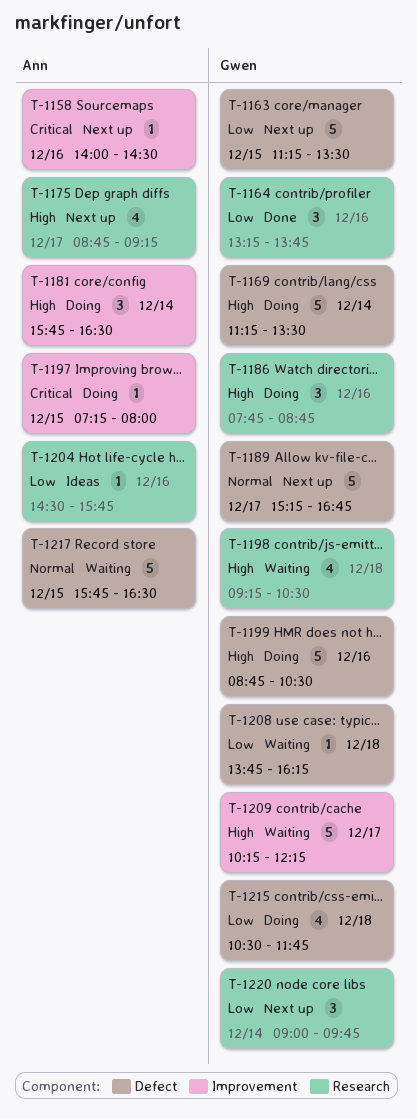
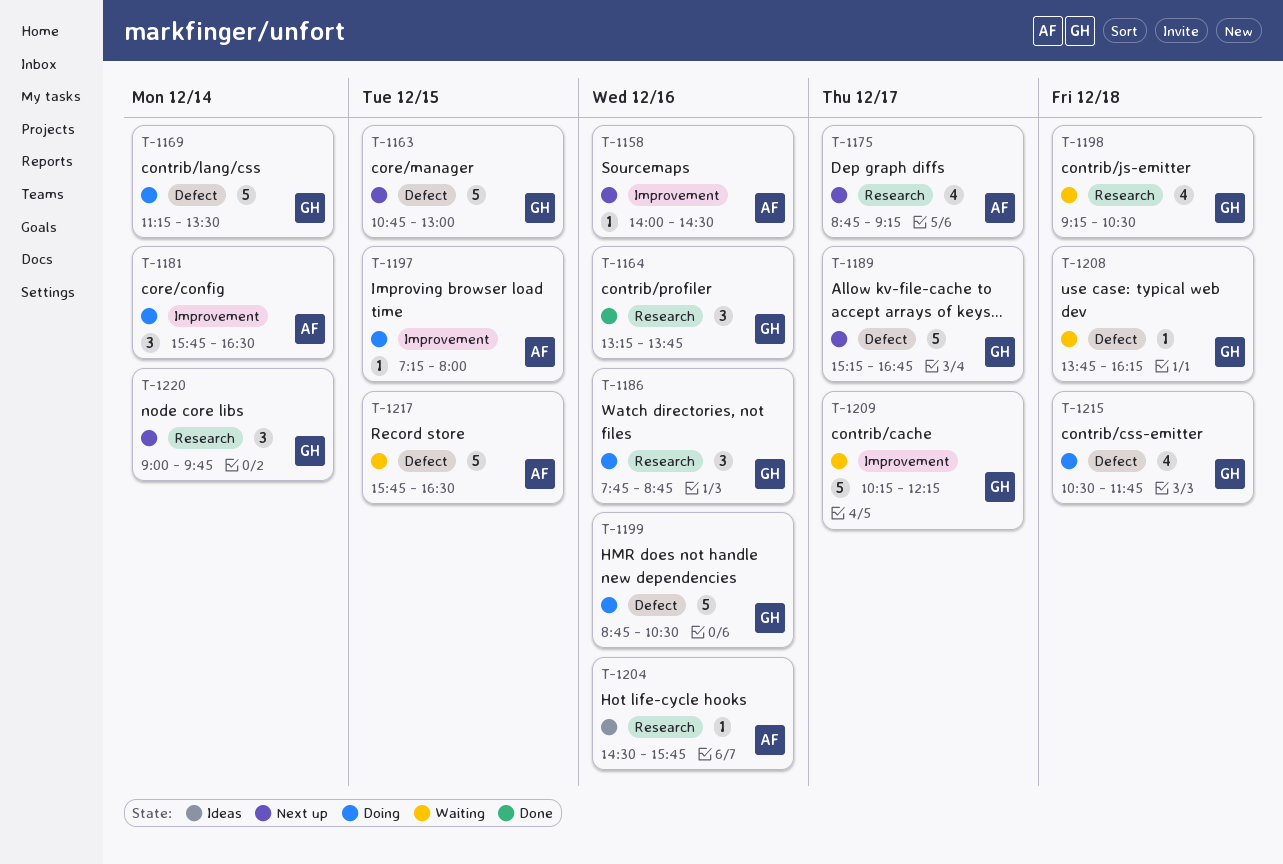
T-1163, begins: 11:15 -> 10:45
T-1163, ends: 13:30 -> 13:00

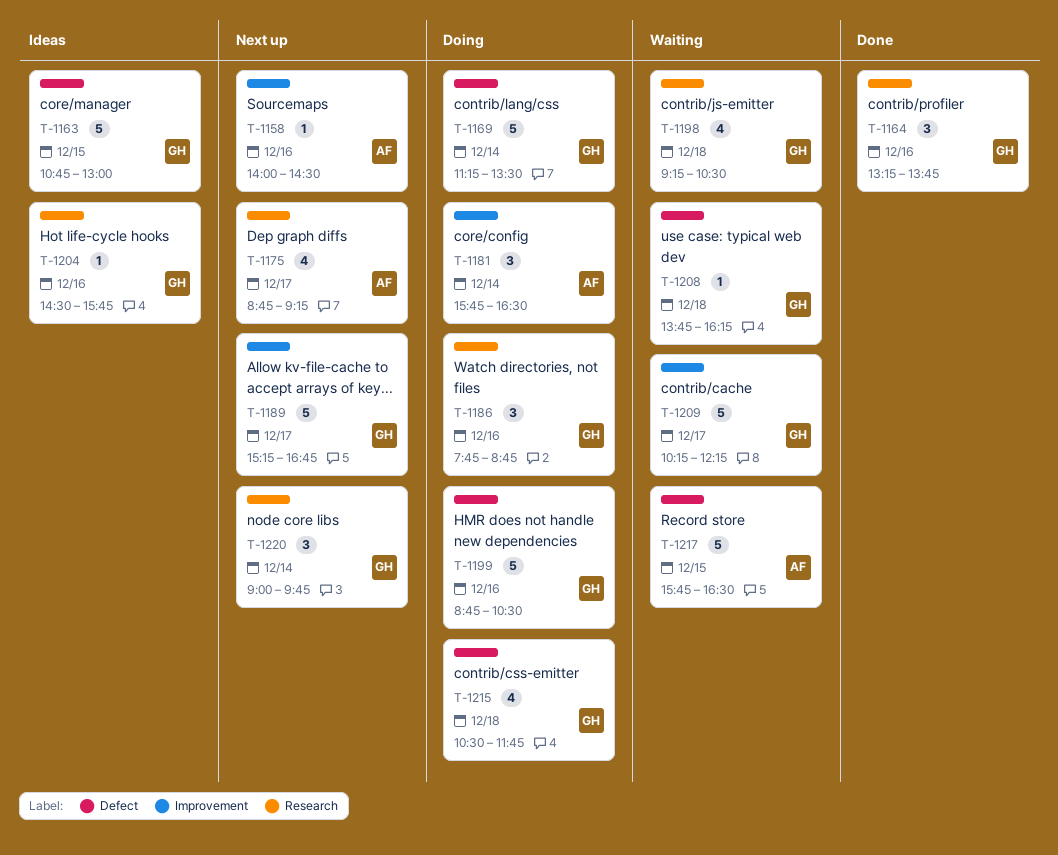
T-1163, status: Next up -> Ideas
T-1189, label: Defect -> Improvement
T-1197: present -> none
T-1204, owner: AF -> GH

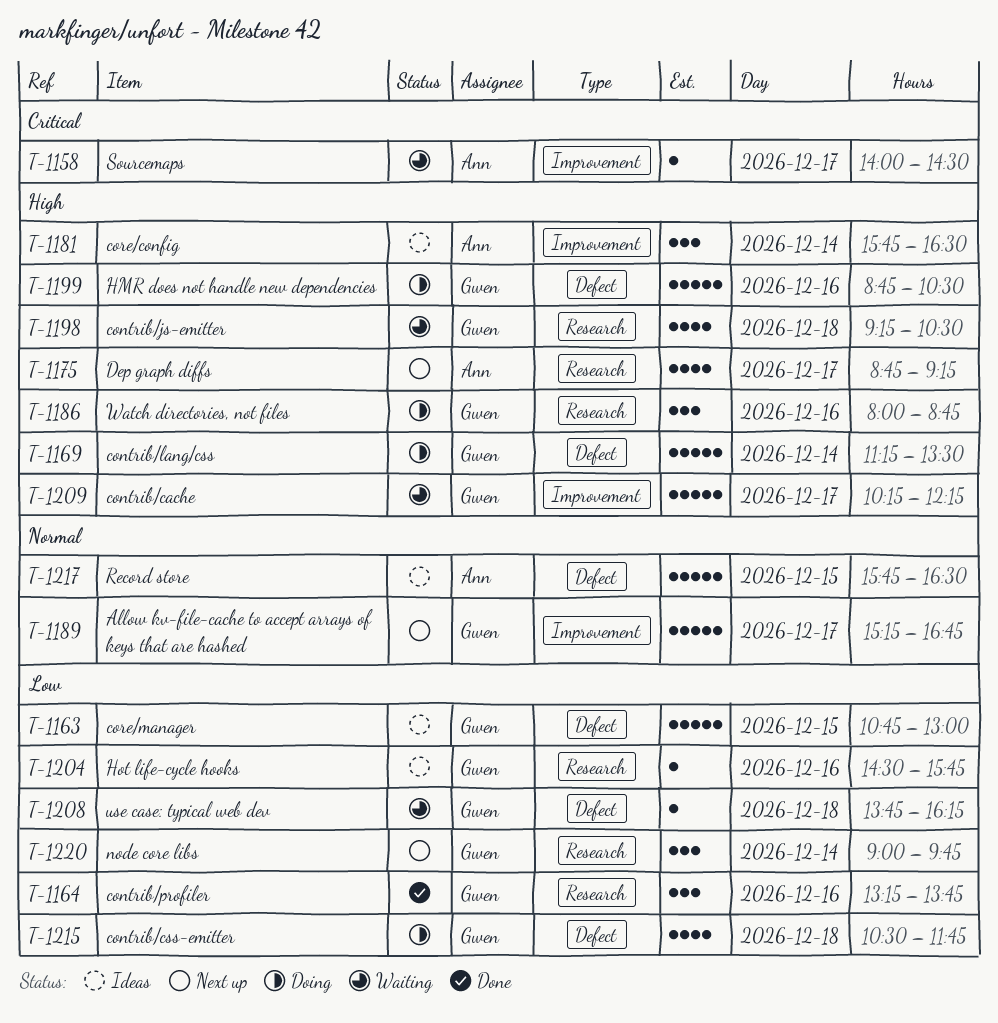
T-1158, status: Next up -> Waiting
T-1158, day: Dec 16 -> Dec 17
T-1181, status: Doing -> Ideas
T-1186, begins: 07:45 -> 08:00
T-1217, status: Waiting -> Ideas

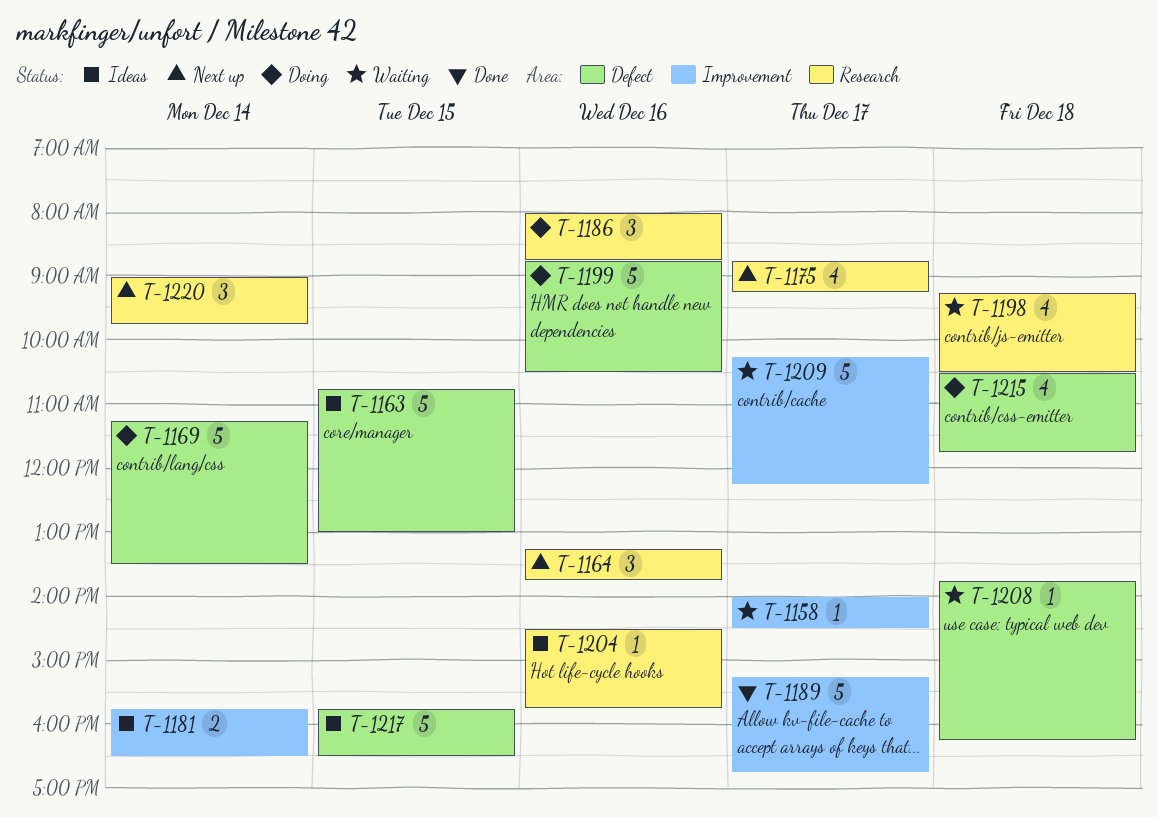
T-1164, status: Done -> Next up
T-1181, estimate: 3 -> 2
T-1189, status: Next up -> Done

